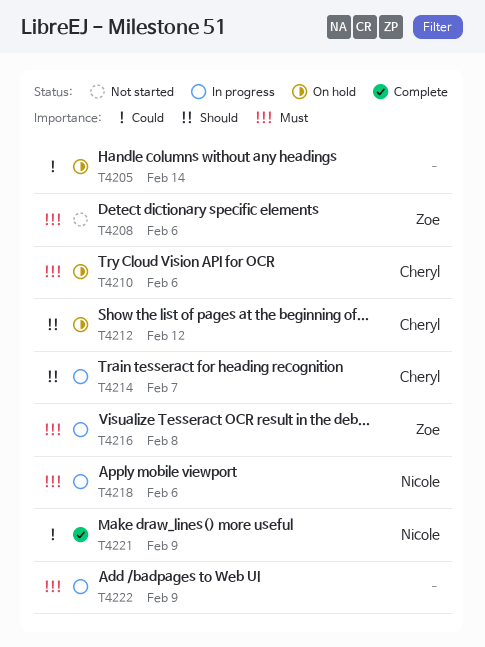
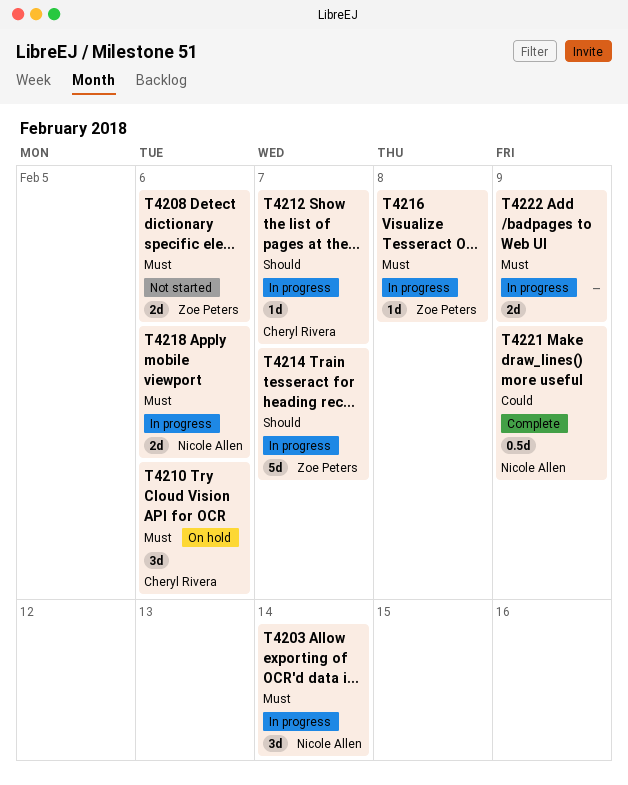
T4203: none -> present
T4205: present -> none
T4212, status: On hold -> In progress
T4212, due: Feb 12 -> Feb 7
T4214, owner: Cheryl Rivera -> Zoe Peters

